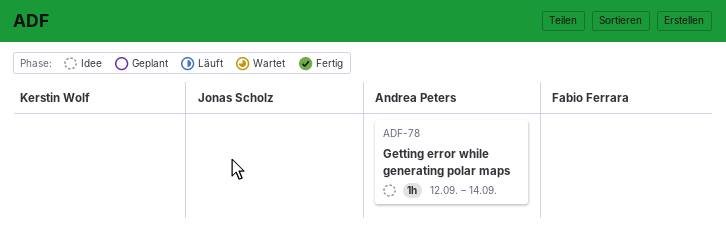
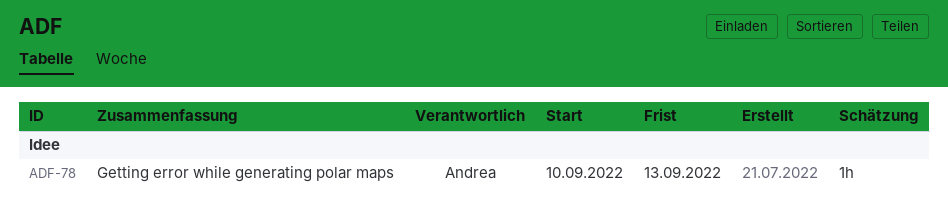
ADF-78, start: Sep 12 -> Sep 10
ADF-78, due: Sep 14 -> Sep 13

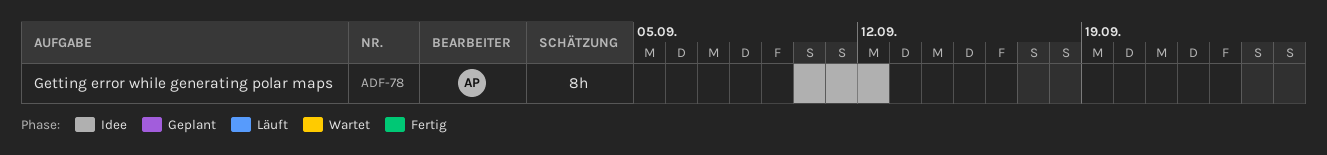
ADF-78, estimate: 1h -> 8h
ADF-78, due: Sep 13 -> Sep 12

